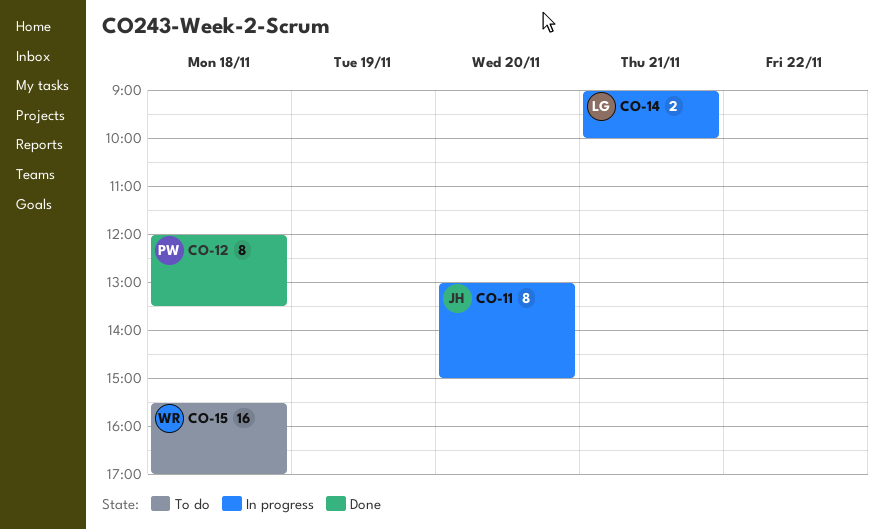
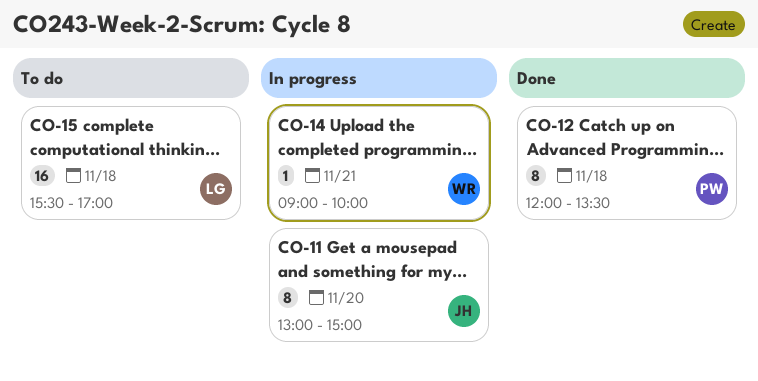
CO-14, owner: LG -> WR
CO-14, estimate: 2 -> 1
CO-15, owner: WR -> LG

